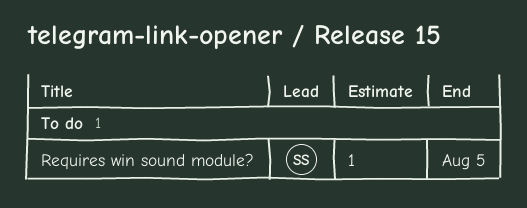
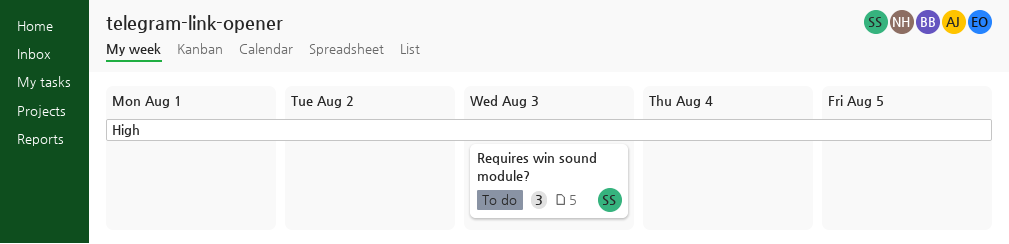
Requires win sound module?, estimate: 1 -> 3
Requires win sound module?, due: Aug 5 -> Aug 3

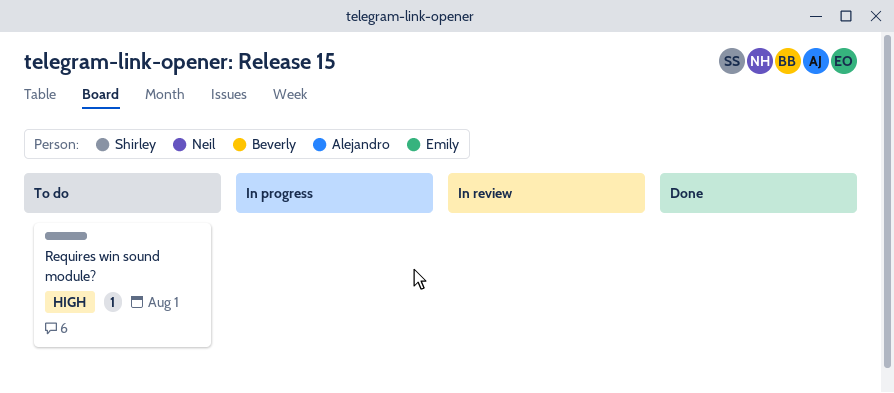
Requires win sound module?, estimate: 3 -> 1
Requires win sound module?, due: Aug 3 -> Aug 1

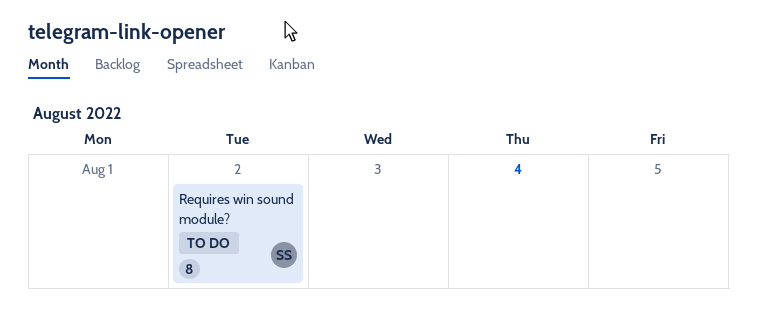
Requires win sound module?, estimate: 1 -> 8
Requires win sound module?, due: Aug 1 -> Aug 2

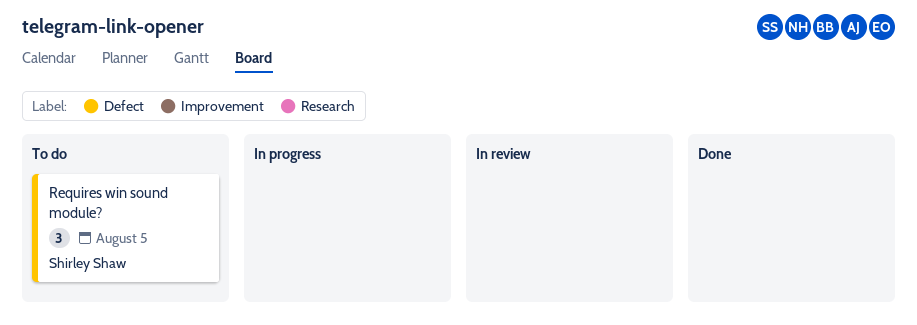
Requires win sound module?, estimate: 8 -> 3
Requires win sound module?, due: Aug 2 -> Aug 5

